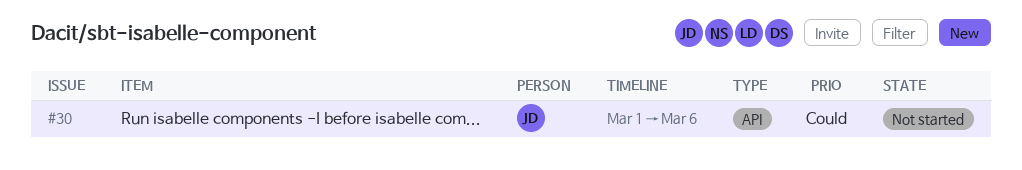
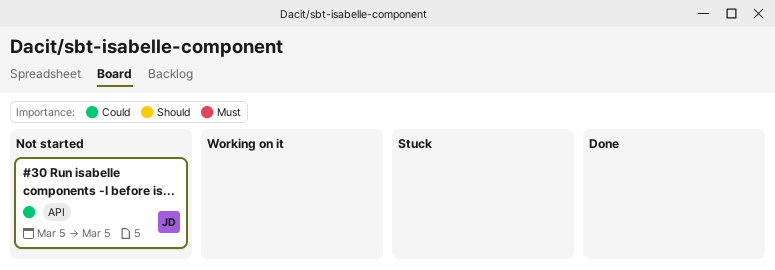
#30, start: Mar 1 -> Mar 5
#30, due: Mar 6 -> Mar 5

